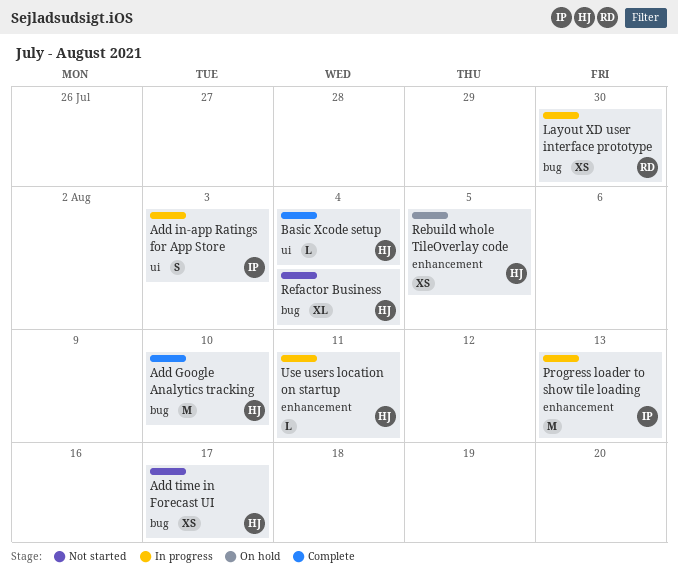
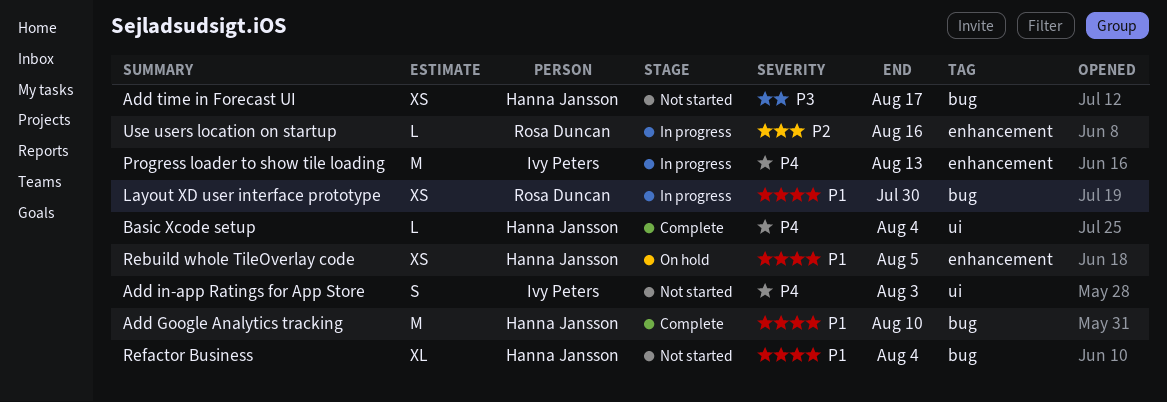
Add in-app Ratings for App Store, status: In progress -> Not started
Use users location on startup, owner: Hanna Jansson -> Rosa Duncan
Use users location on startup, due: Aug 11 -> Aug 16

